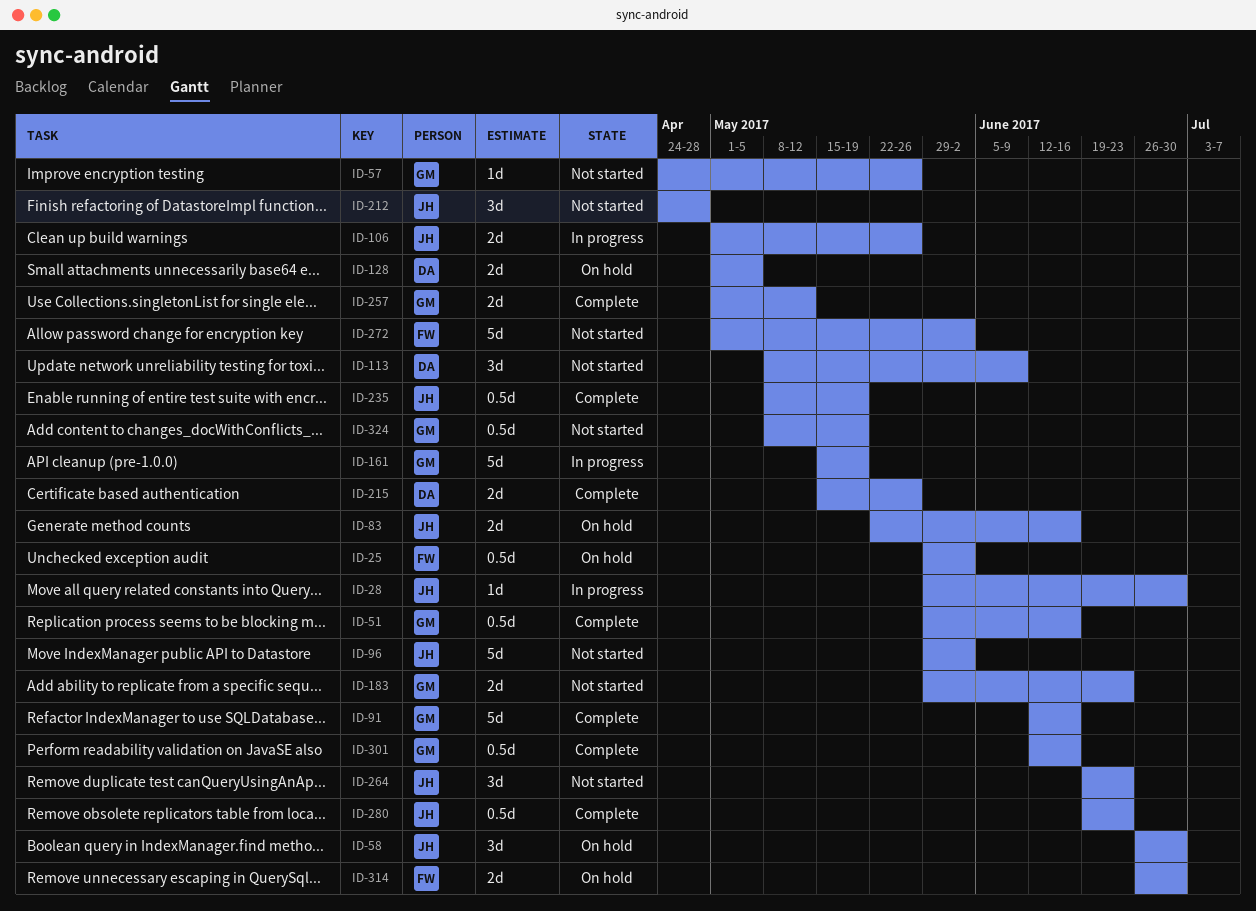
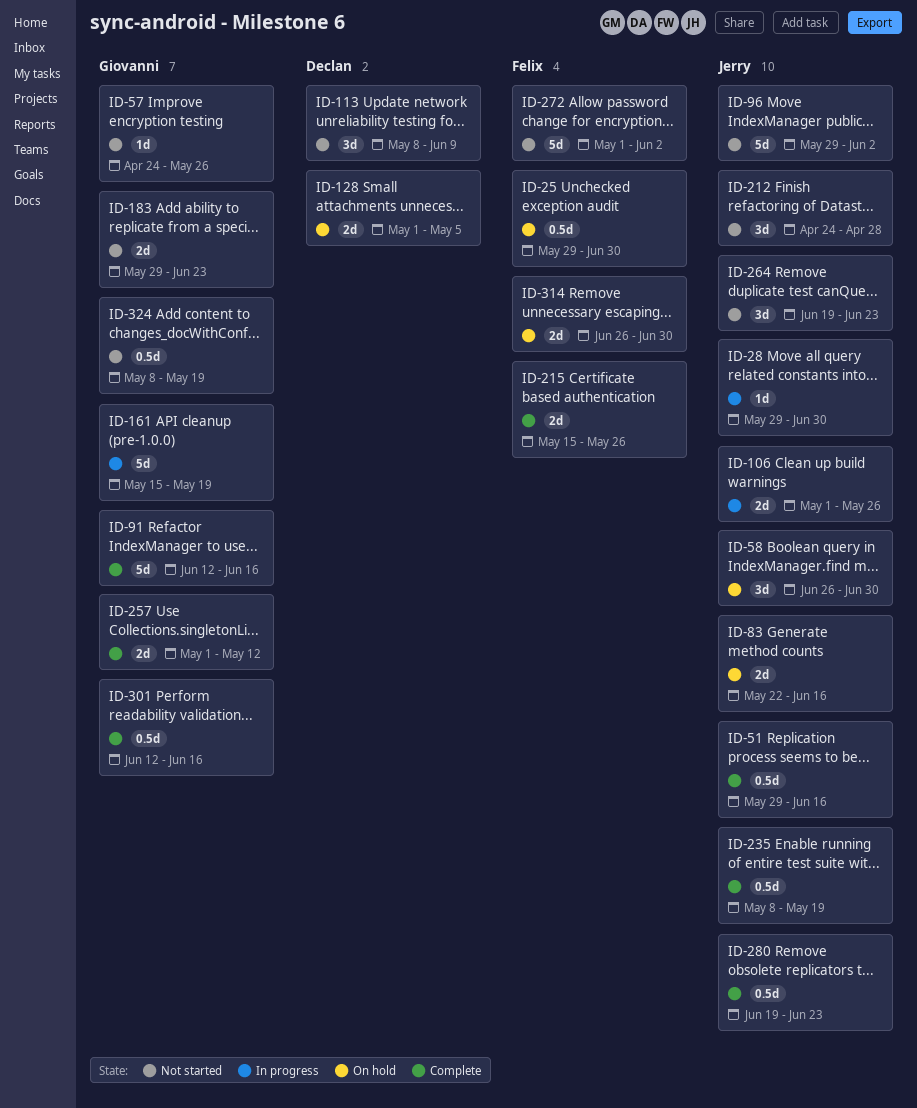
ID-25, due: Jun 2 -> Jun 30
ID-51, owner: Giovanni -> Jerry
ID-215, owner: Declan -> Felix

